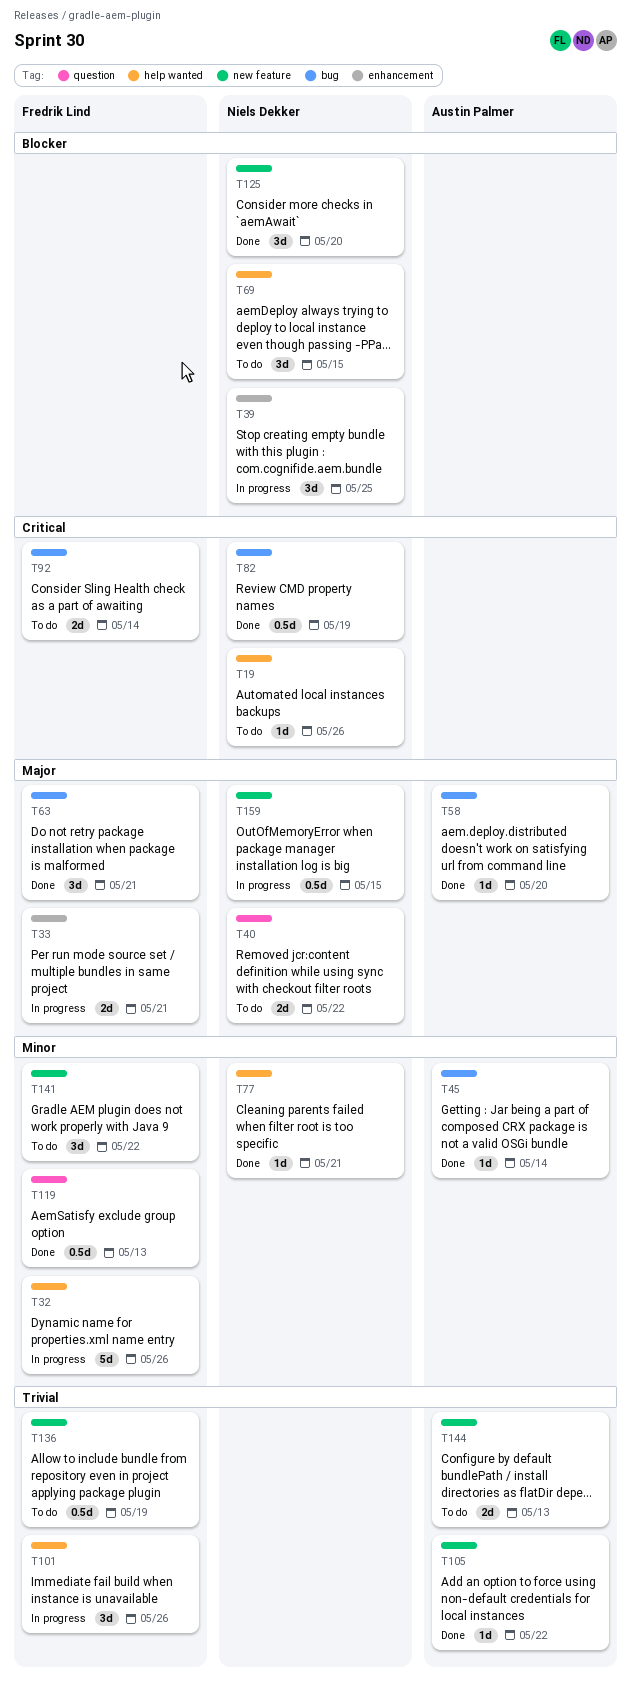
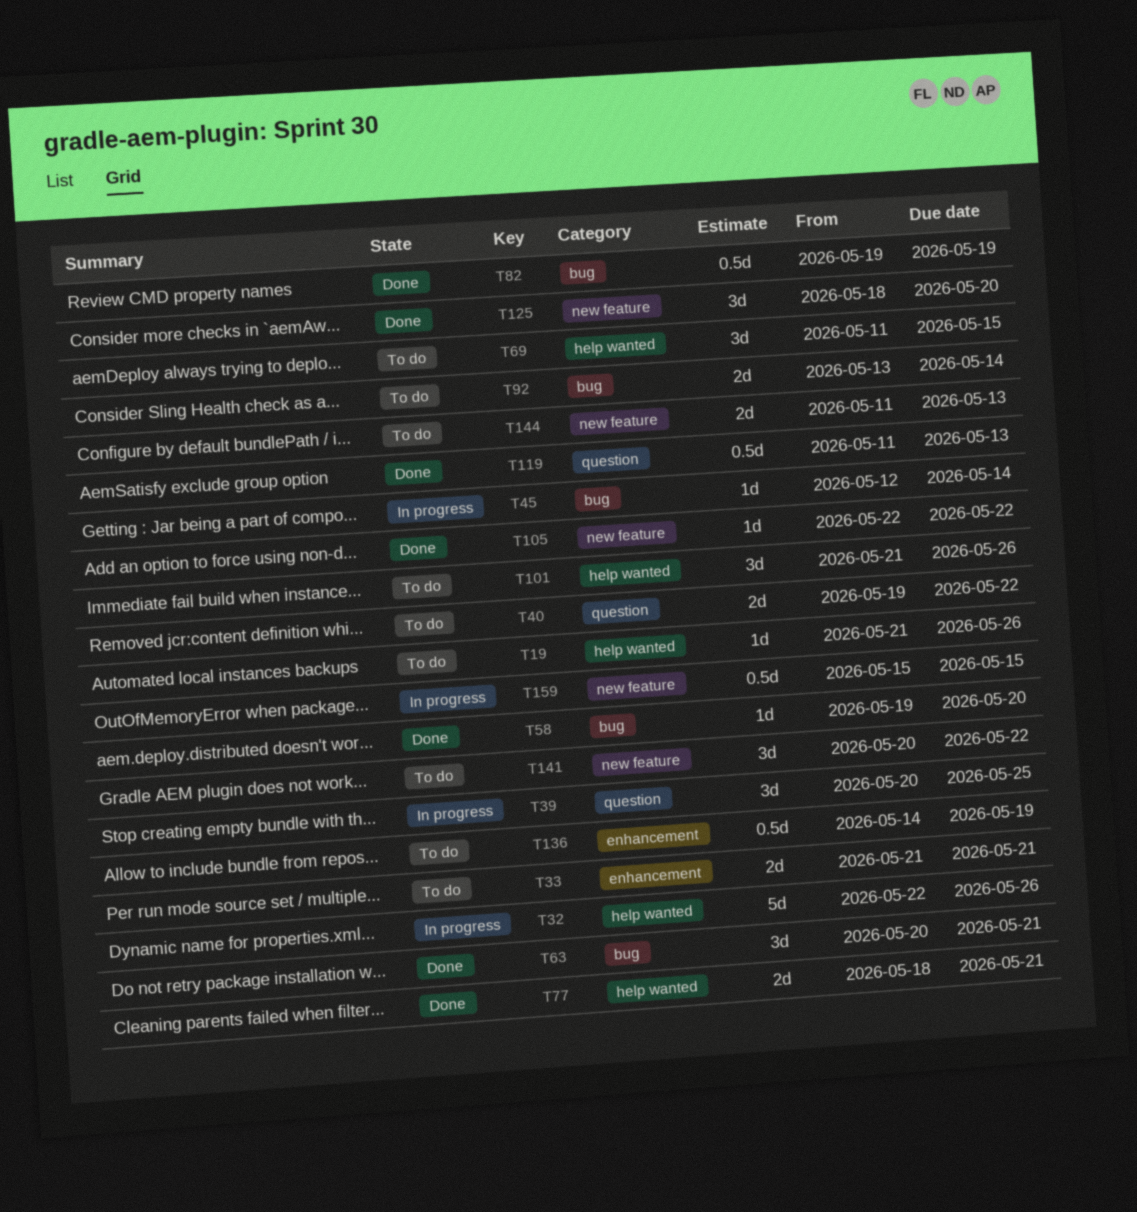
T33, status: In progress -> To do
T39, label: enhancement -> question
T45, status: Done -> In progress
T77, estimate: 1d -> 2d
T101, status: In progress -> To do
T136, label: new feature -> enhancement

